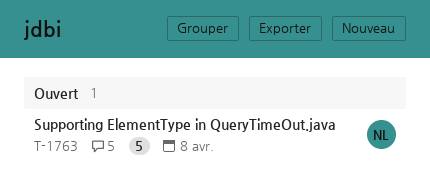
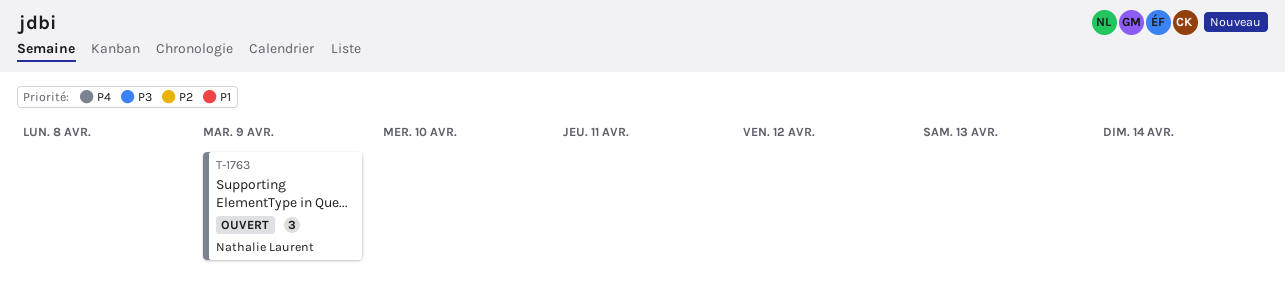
T-1763, estimate: 5 -> 3
T-1763, due: Apr 8 -> Apr 9

